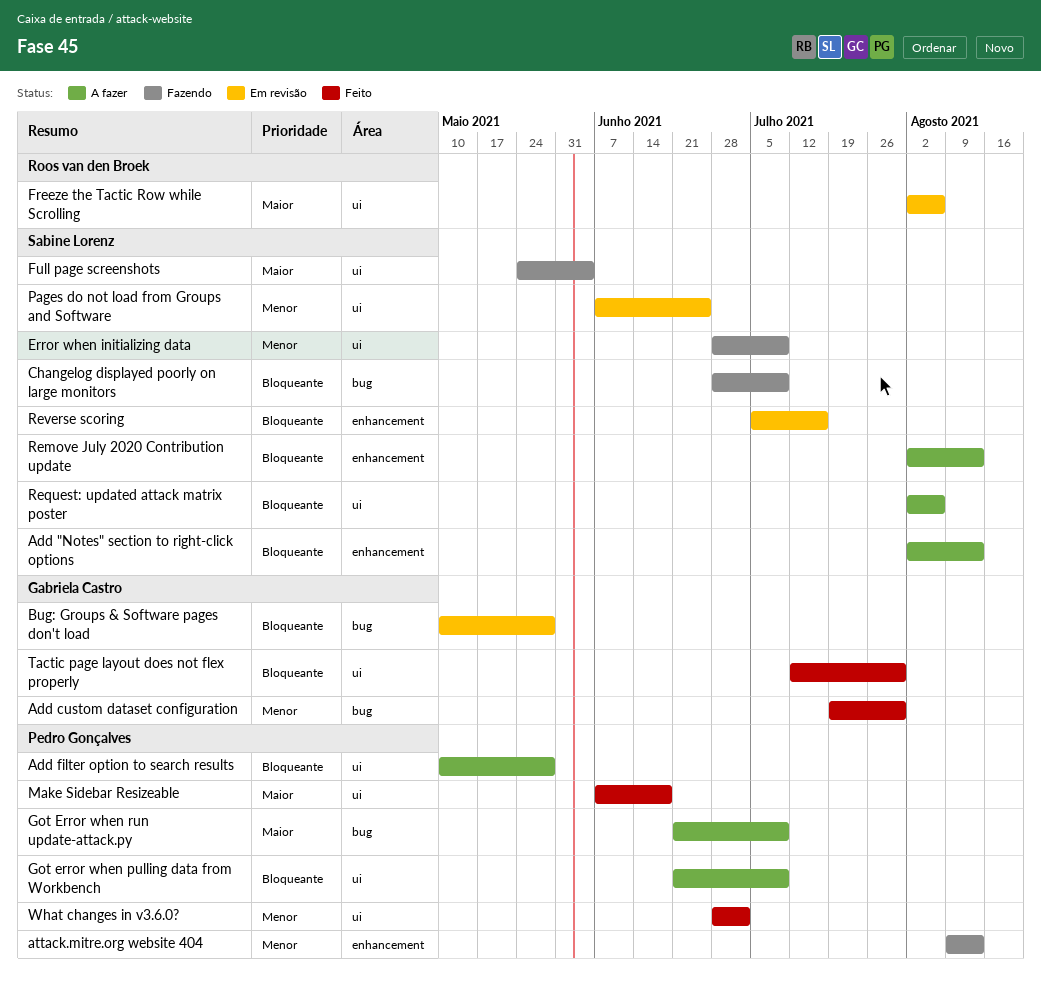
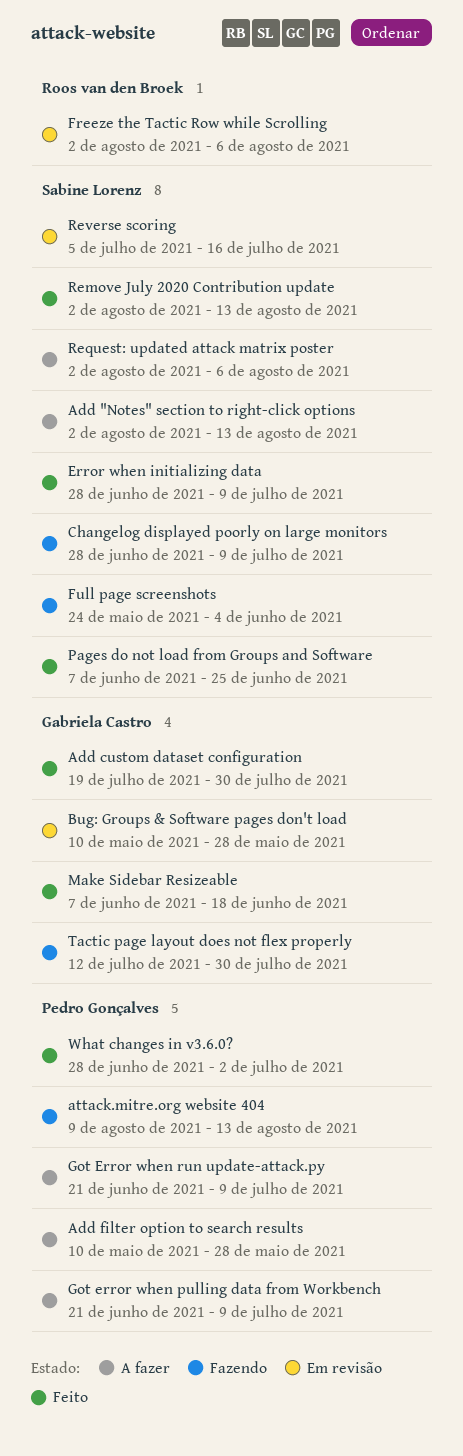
Error when initializing data, status: Fazendo -> Feito
Make Sidebar Resizeable, owner: Pedro Gonçalves -> Gabriela Castro
Pages do not load from Groups and Software, status: Em revisão -> Feito
Remove July 2020 Contribution update, status: A fazer -> Feito
Tactic page layout does not flex properly, status: Feito -> Fazendo

